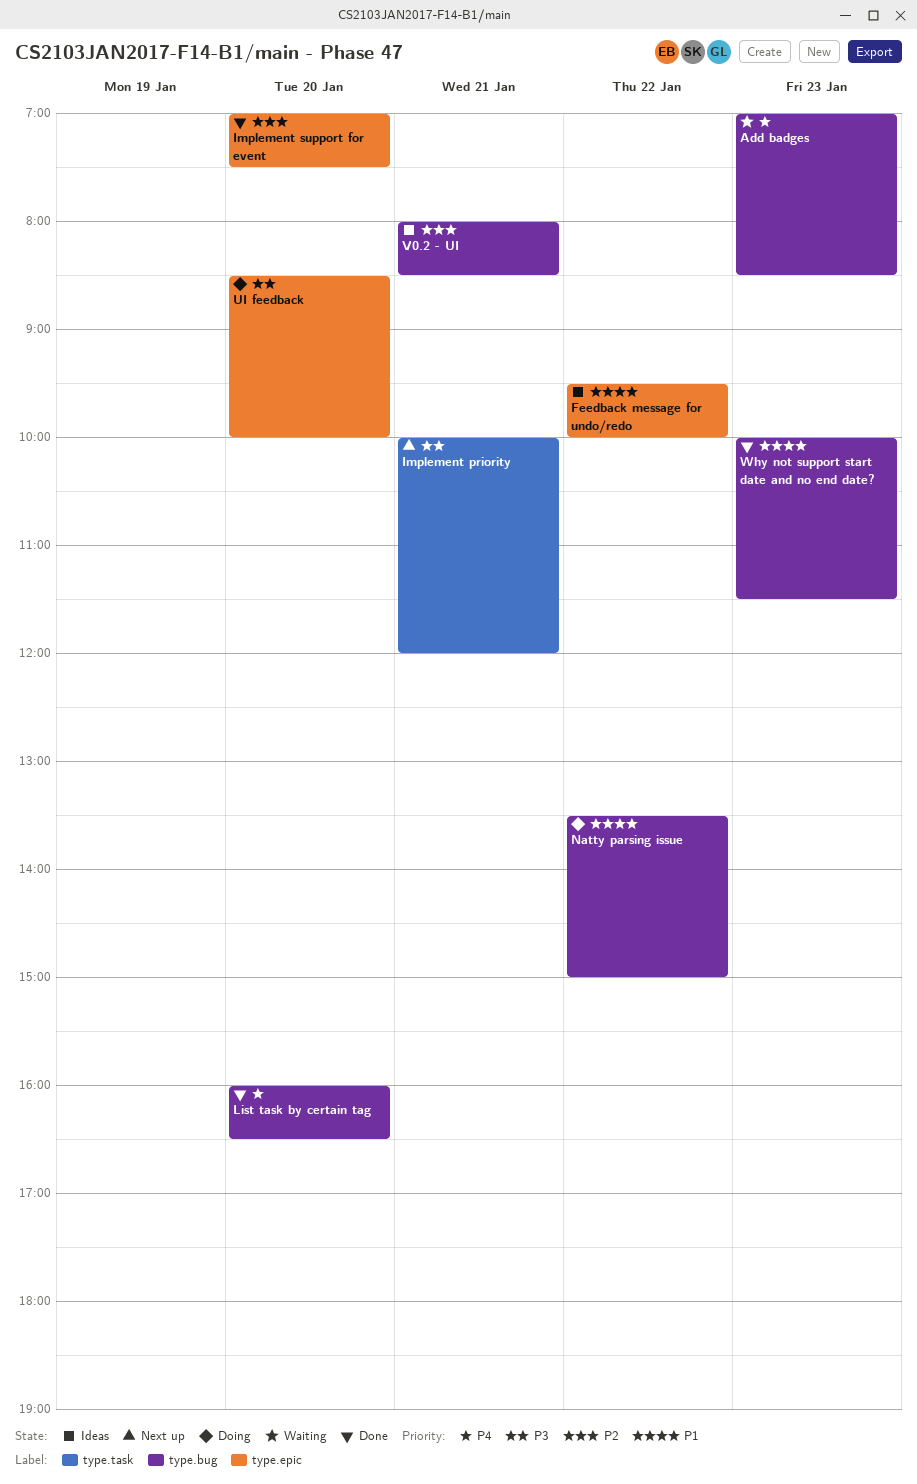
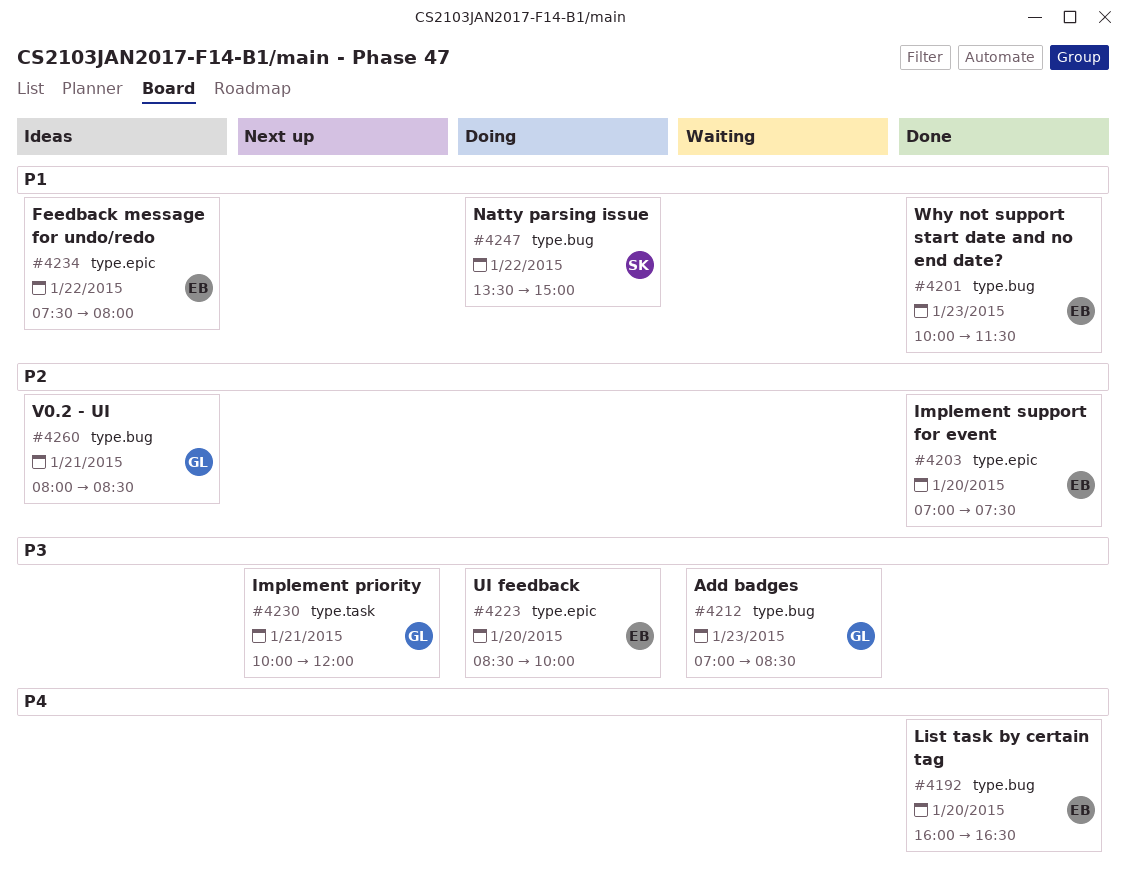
Add badges, priority: P4 -> P3
Feedback message for undo/redo, begins: 09:30 -> 07:30
Feedback message for undo/redo, ends: 10:00 -> 08:00

